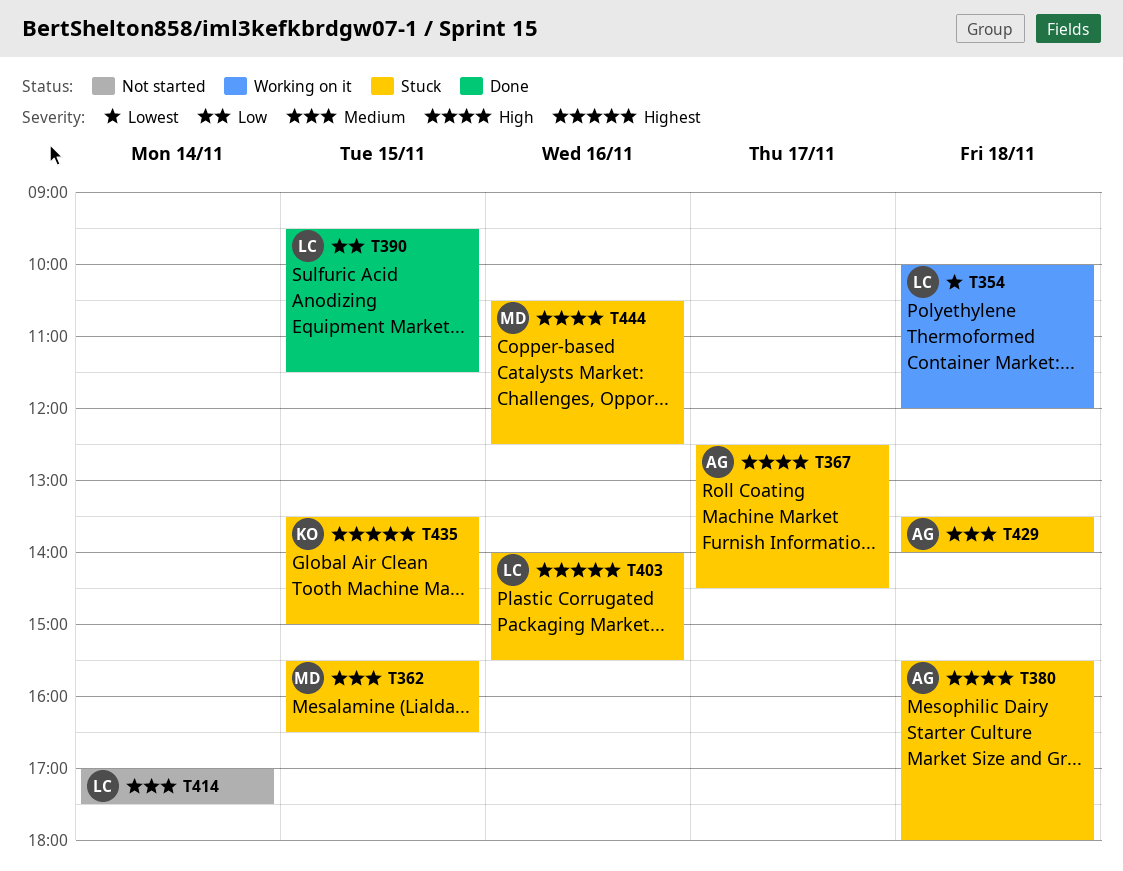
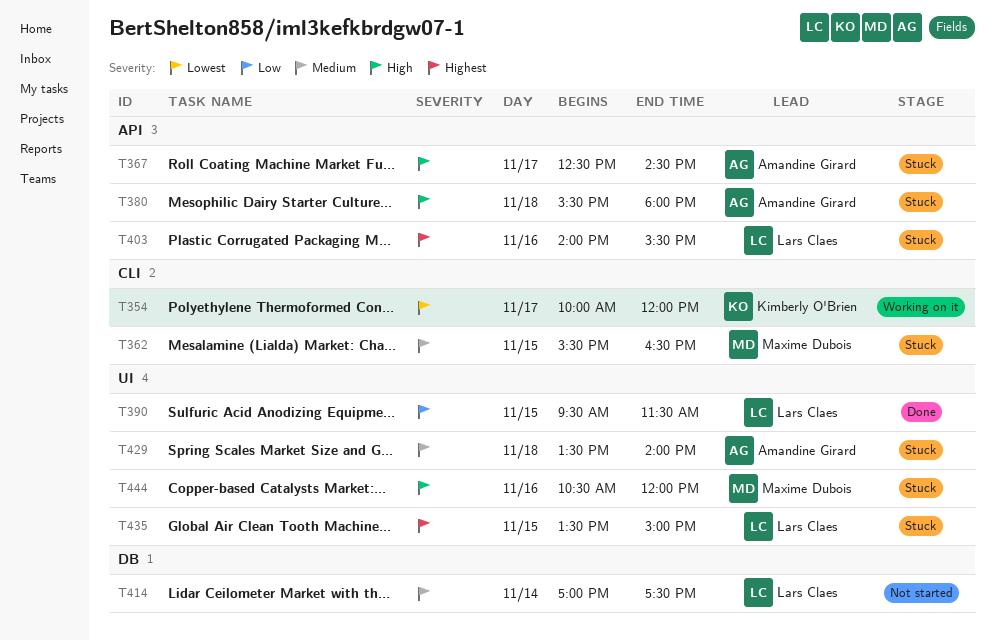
T354, owner: Lars Claes -> Kimberly O'Brien
T354, day: Nov 18 -> Nov 17
T435, owner: Kimberly O'Brien -> Lars Claes
T444, ends: 12:30 -> 12:00

